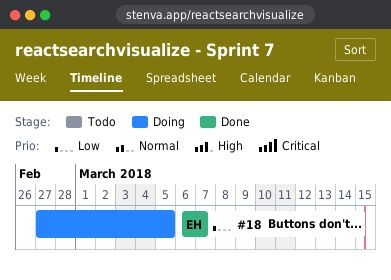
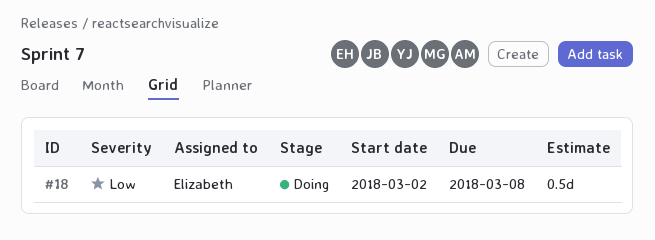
#18, start: Feb 27 -> Mar 2
#18, due: Mar 5 -> Mar 8

